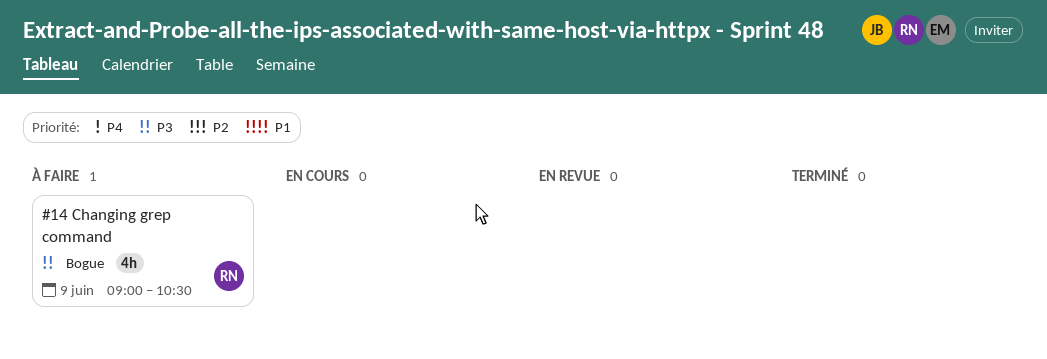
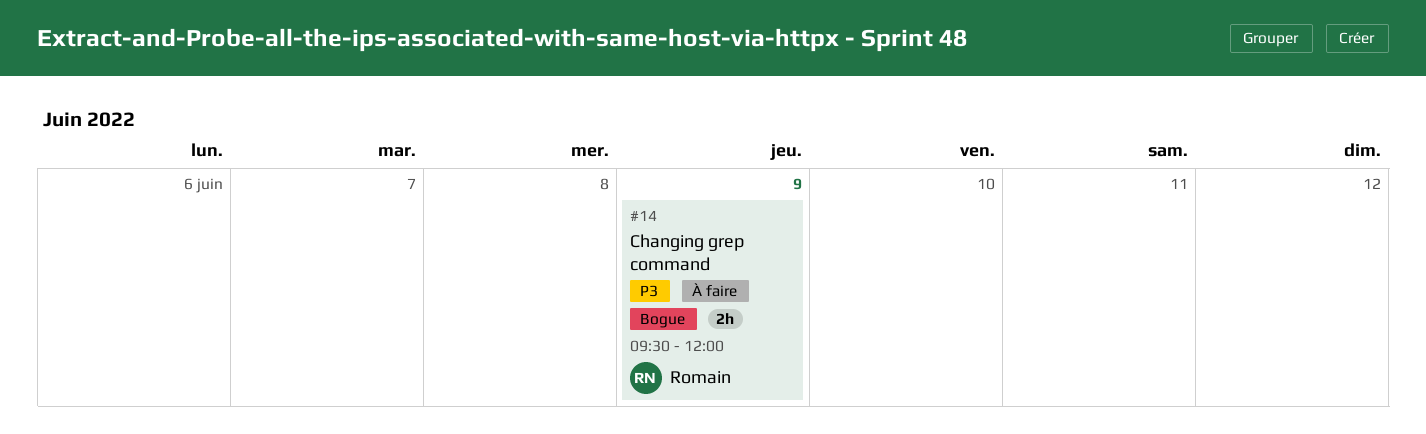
#14, estimate: 4h -> 2h
#14, begins: 09:00 -> 09:30
#14, ends: 10:30 -> 12:00

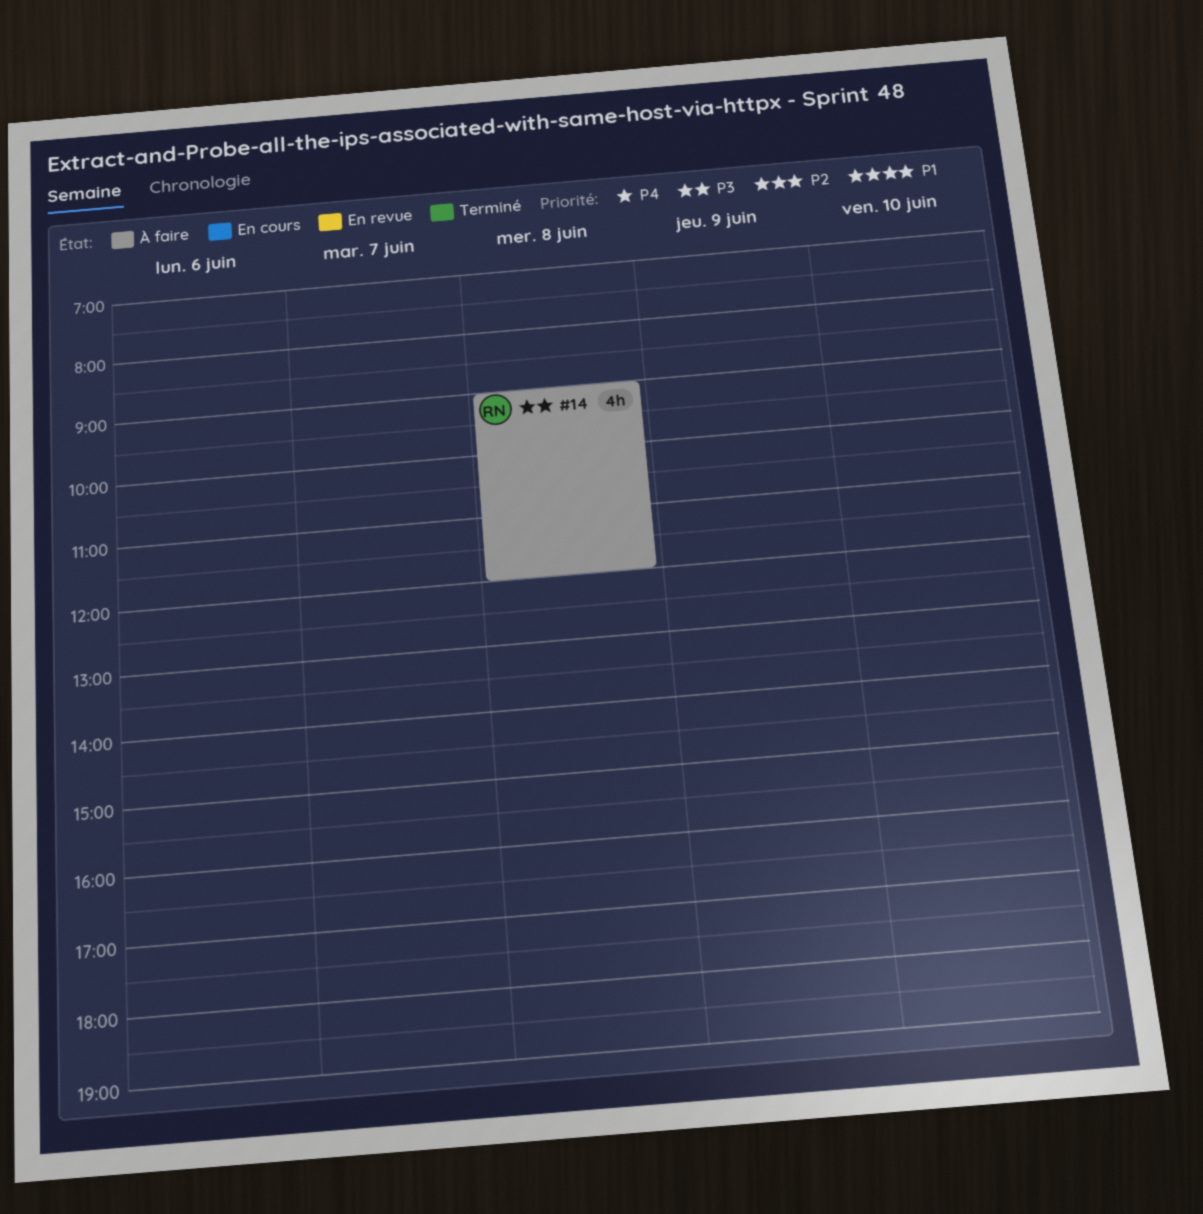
#14, estimate: 2h -> 4h
#14, day: Jun 9 -> Jun 8
#14, begins: 09:30 -> 09:00

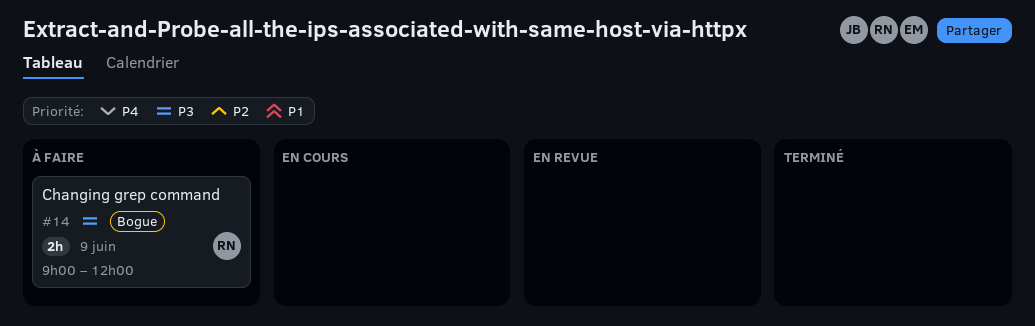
#14, estimate: 4h -> 2h
#14, day: Jun 8 -> Jun 9

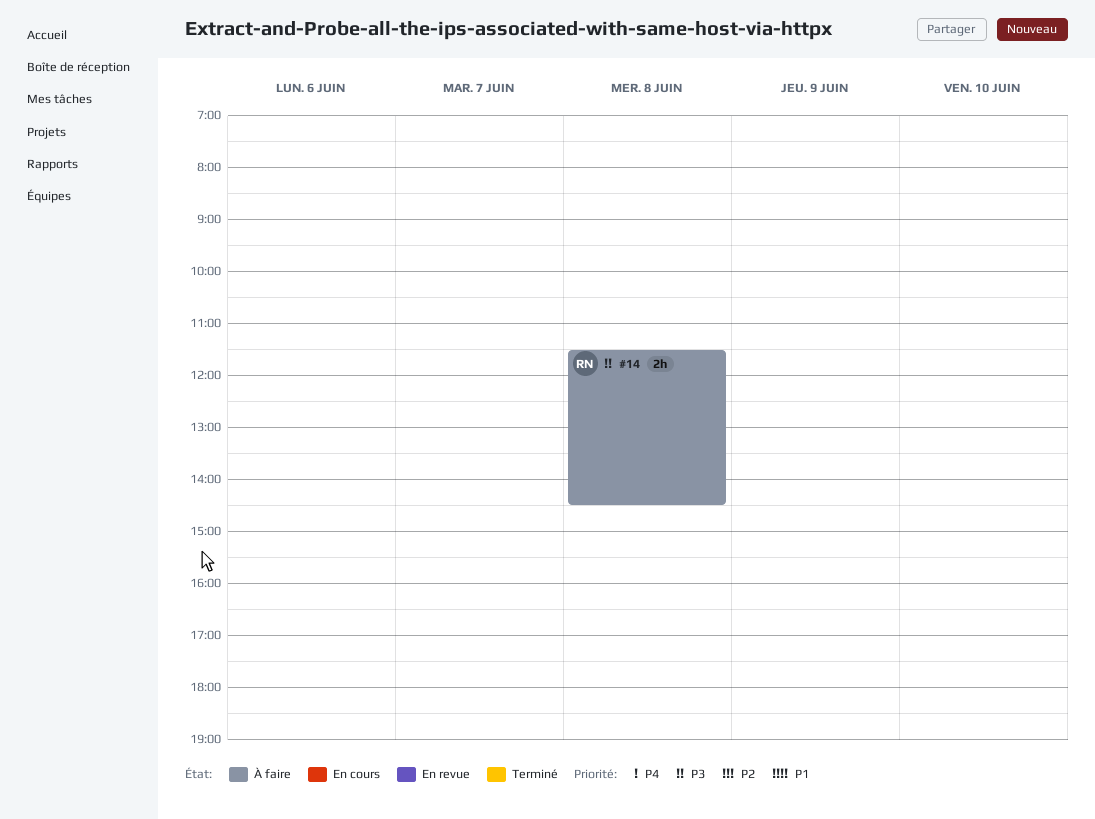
#14, day: Jun 9 -> Jun 8
#14, begins: 09:00 -> 11:30
#14, ends: 12:00 -> 14:30

